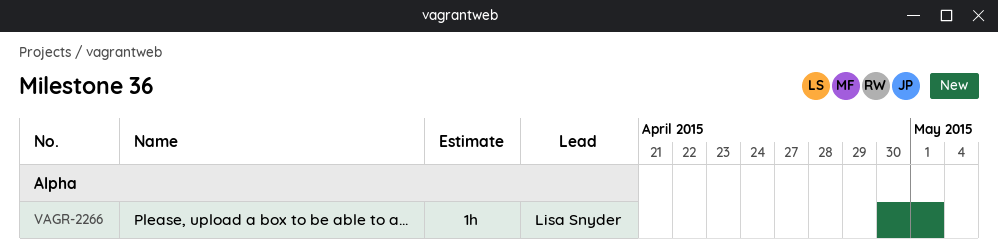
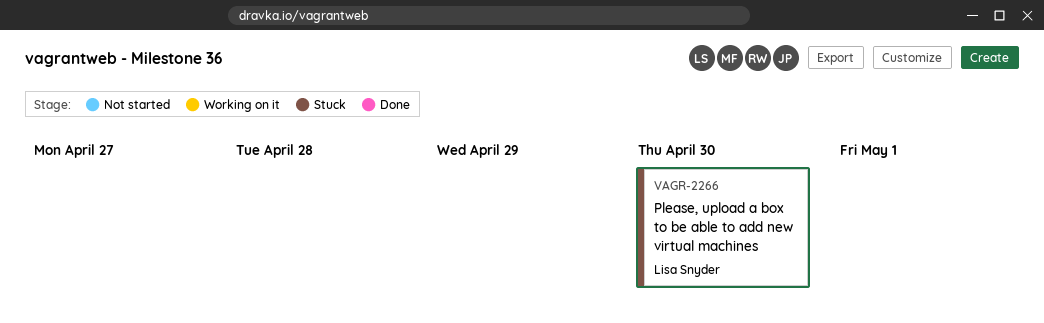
VAGR-2266, due: May 1 -> Apr 30

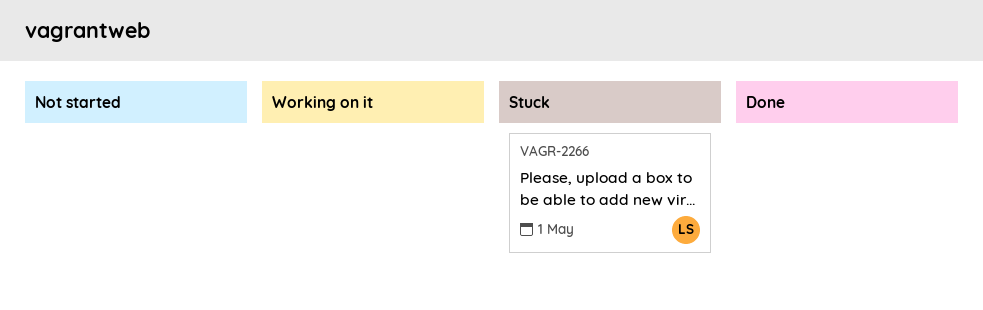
VAGR-2266, due: Apr 30 -> May 1

